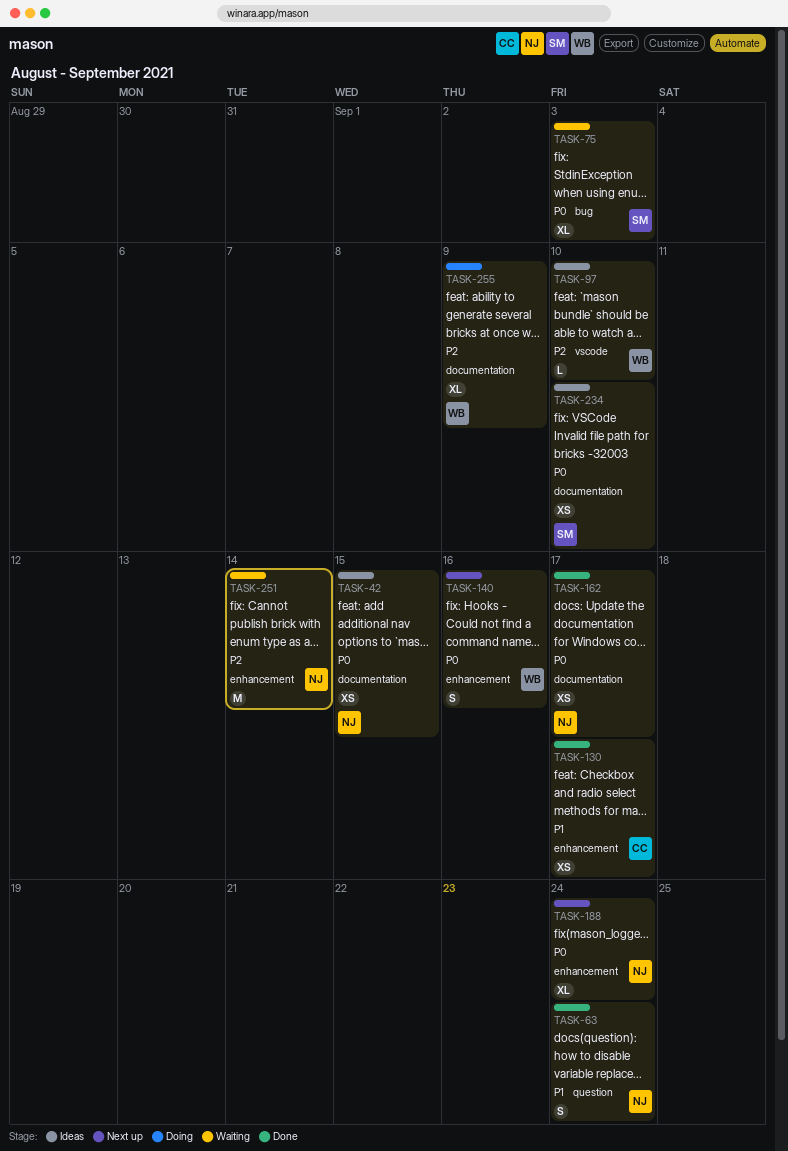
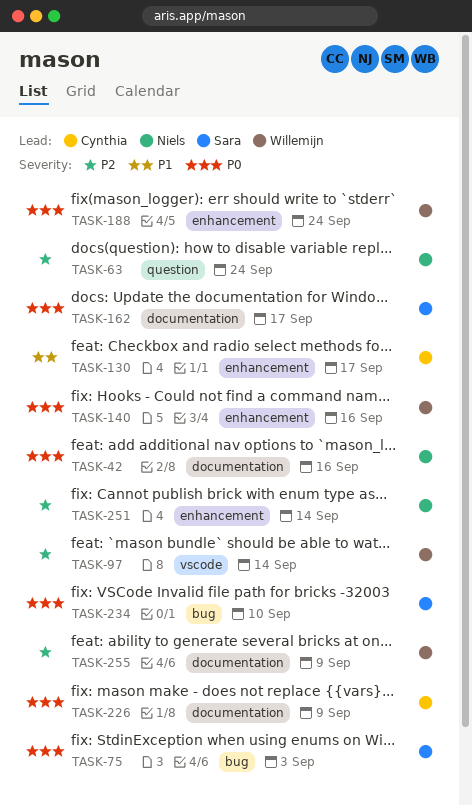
TASK-42, due: Sep 15 -> Sep 16
TASK-63, priority: P1 -> P2
TASK-97, due: Sep 10 -> Sep 14
TASK-162, owner: Niels -> Sara
TASK-188, owner: Niels -> Willemijn
TASK-226: none -> present
TASK-234, label: documentation -> bug

